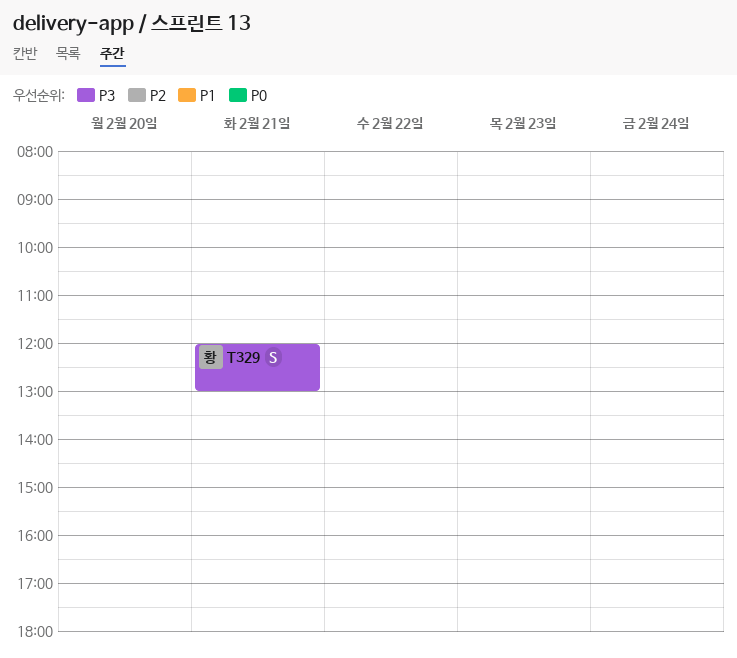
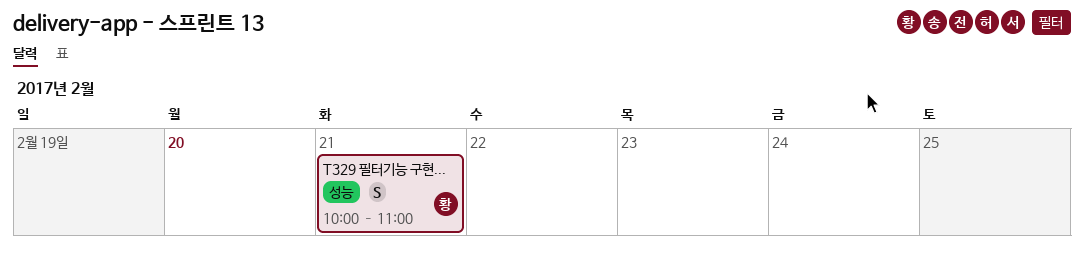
T329, begins: 12:00 -> 10:00
T329, ends: 13:00 -> 11:00

